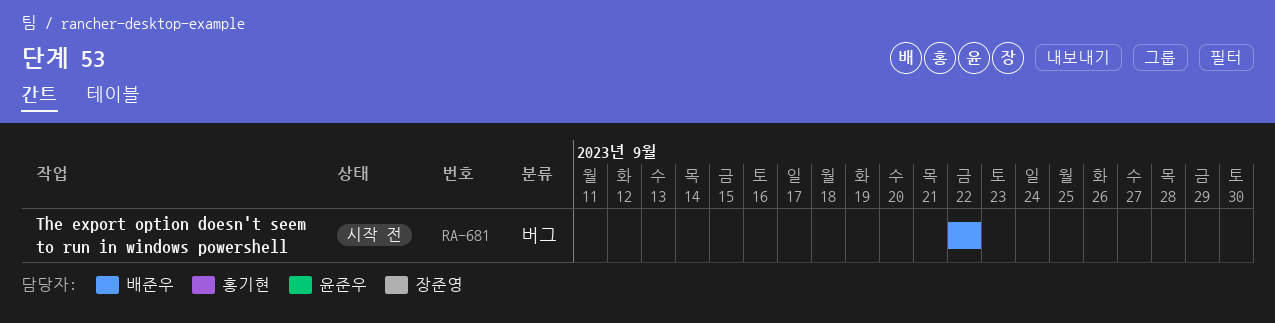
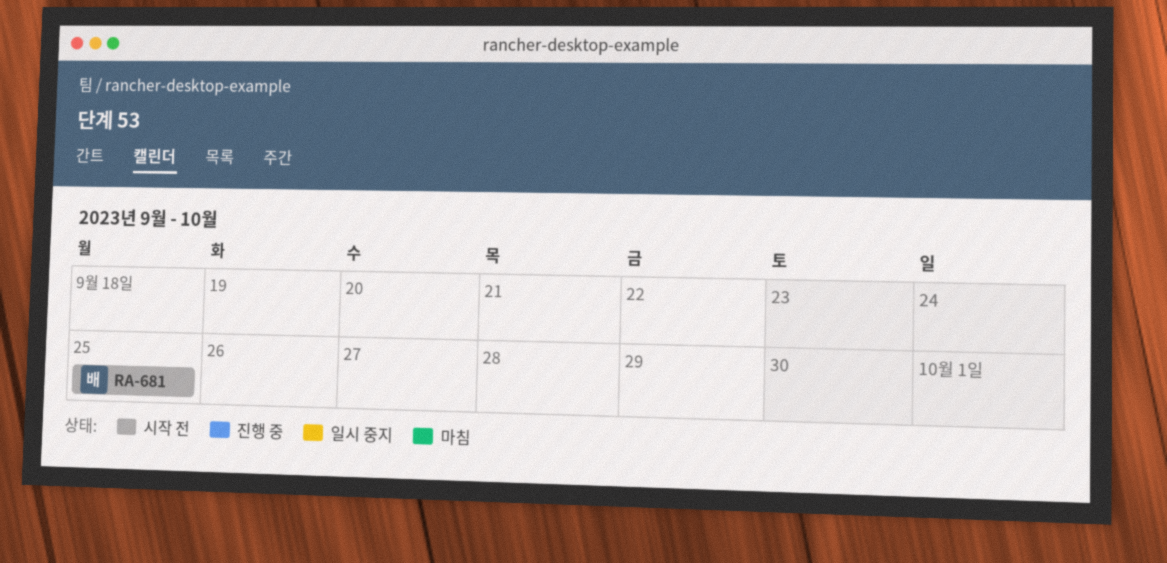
RA-681, start: Sep 22 -> Sep 25
RA-681, due: Sep 22 -> Sep 25

